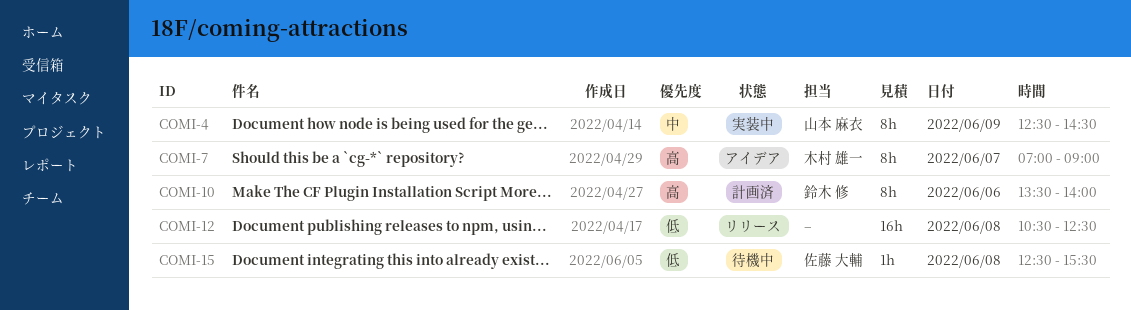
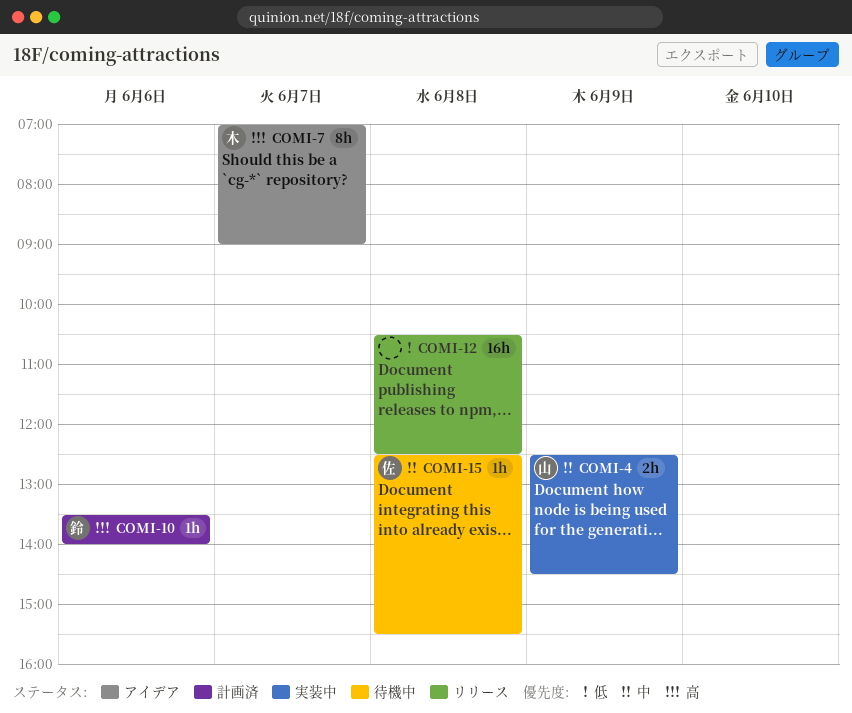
COMI-4, estimate: 8h -> 2h
COMI-10, estimate: 8h -> 1h
COMI-15, priority: 低 -> 中

